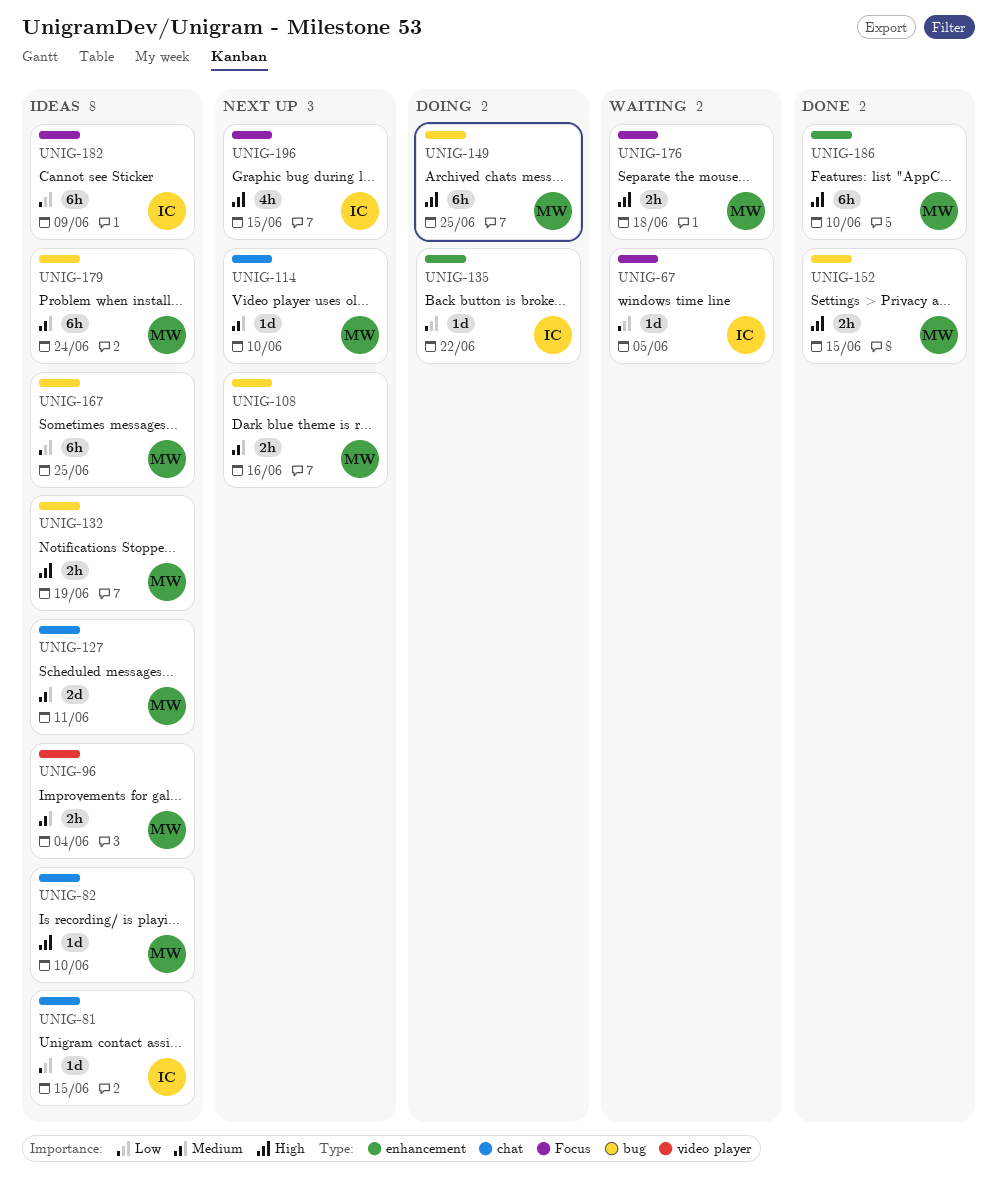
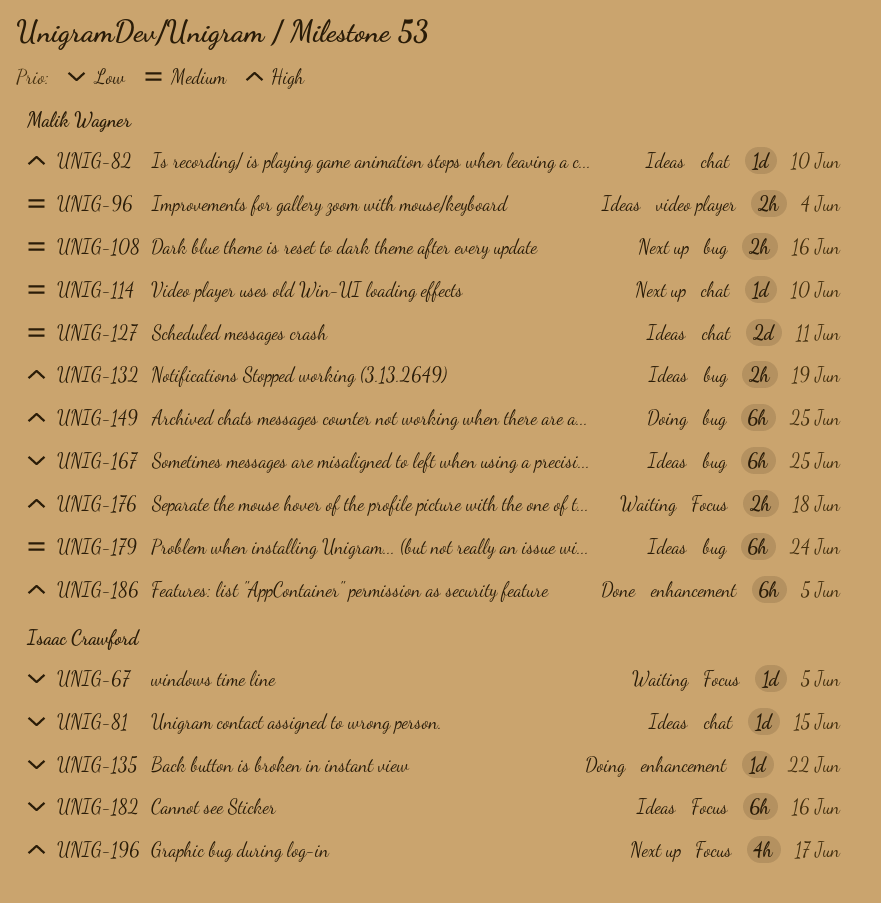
UNIG-152: present -> none
UNIG-182, due: Jun 9 -> Jun 16
UNIG-186, due: Jun 10 -> Jun 5
UNIG-196, due: Jun 15 -> Jun 17

